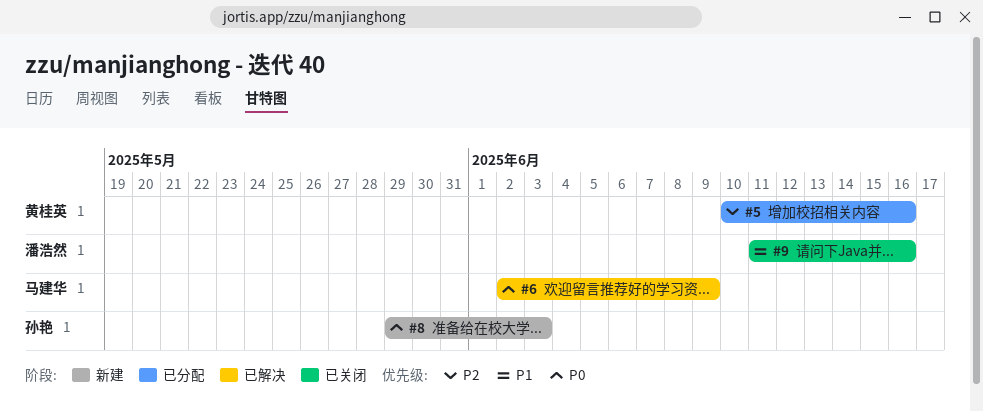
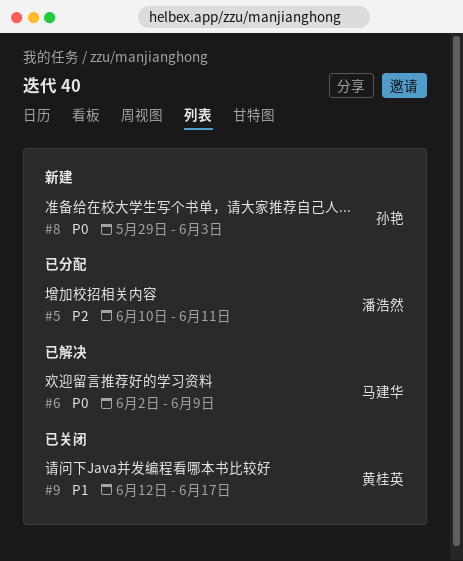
#5, owner: 黄桂英 -> 潘浩然
#5, due: Jun 16 -> Jun 11
#9, owner: 潘浩然 -> 黄桂英
#9, start: Jun 11 -> Jun 12
#9, due: Jun 16 -> Jun 17

